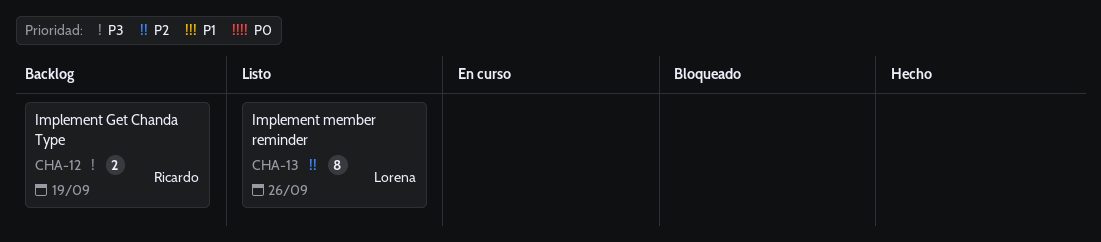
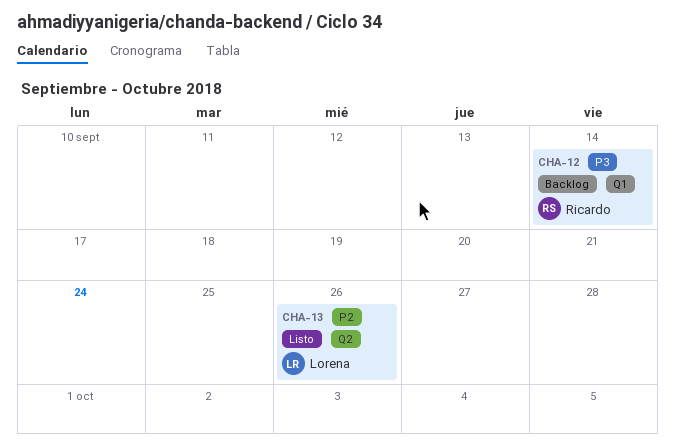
CHA-12, due: Sep 19 -> Sep 14

